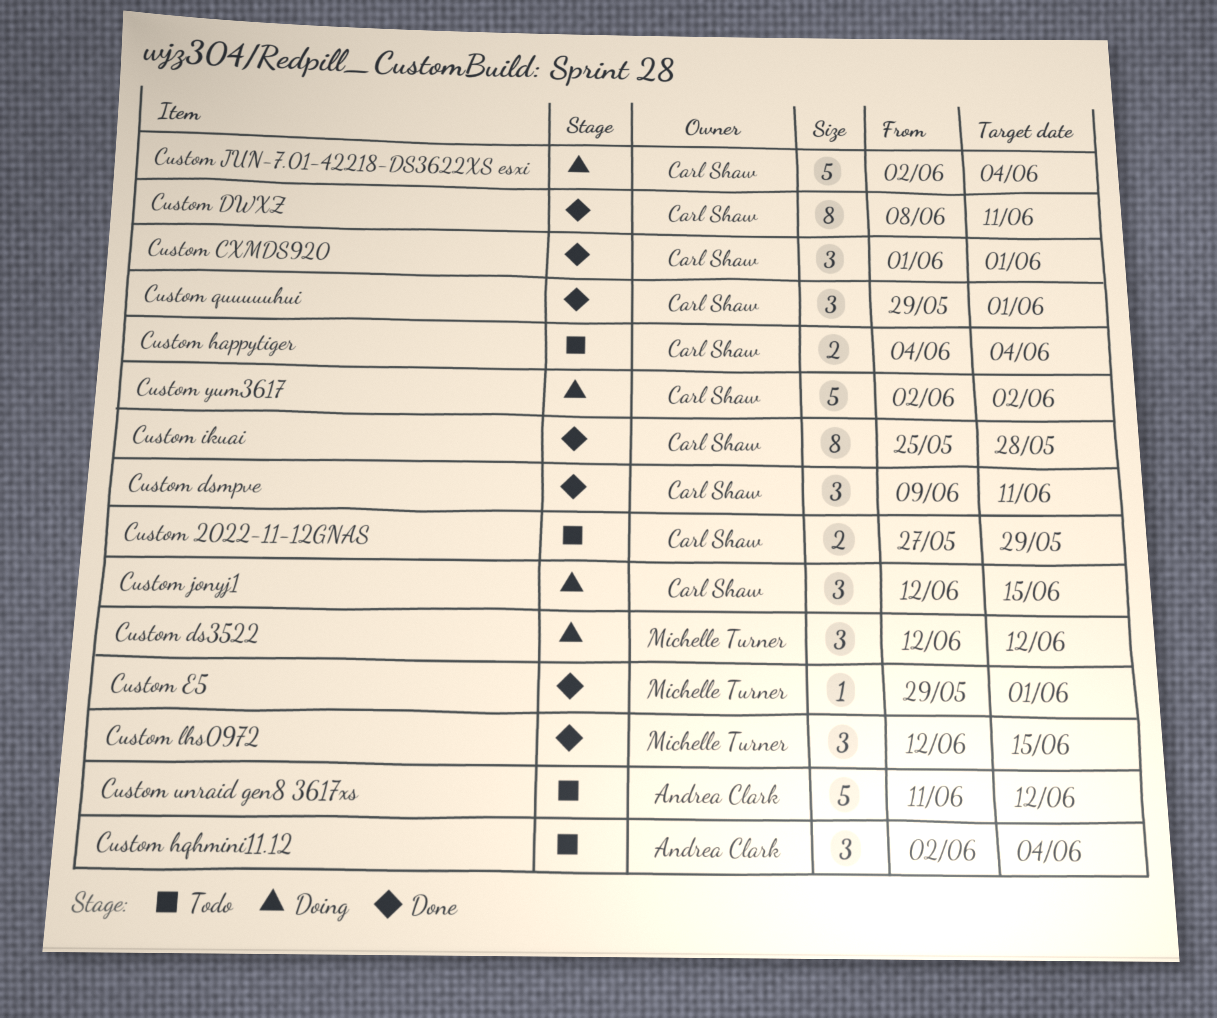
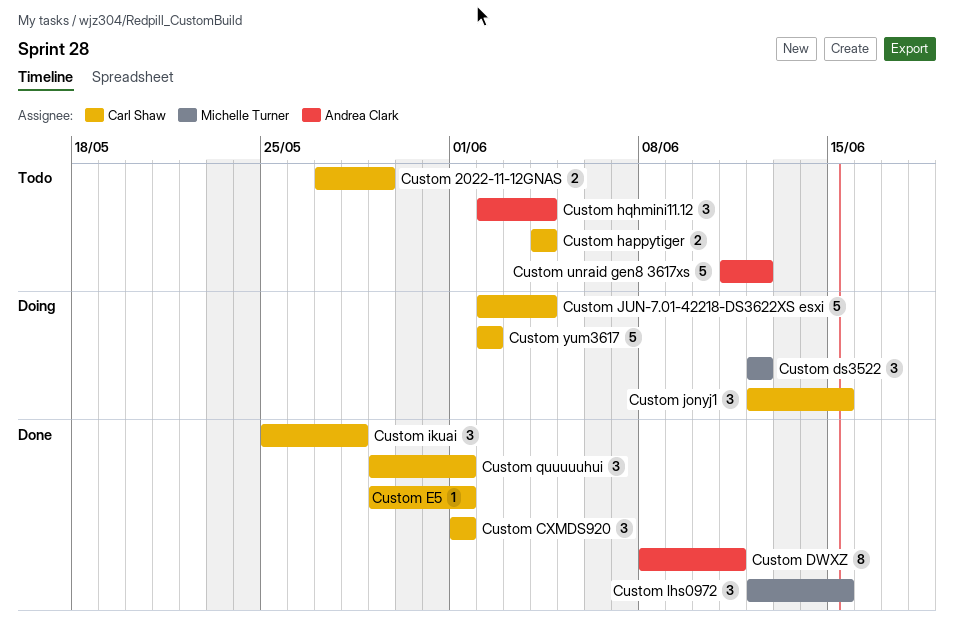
Custom dsmpve: present -> none
Custom DWXZ, owner: Carl Shaw -> Andrea Clark
Custom E5, owner: Michelle Turner -> Carl Shaw
Custom ikuai, estimate: 8 -> 3

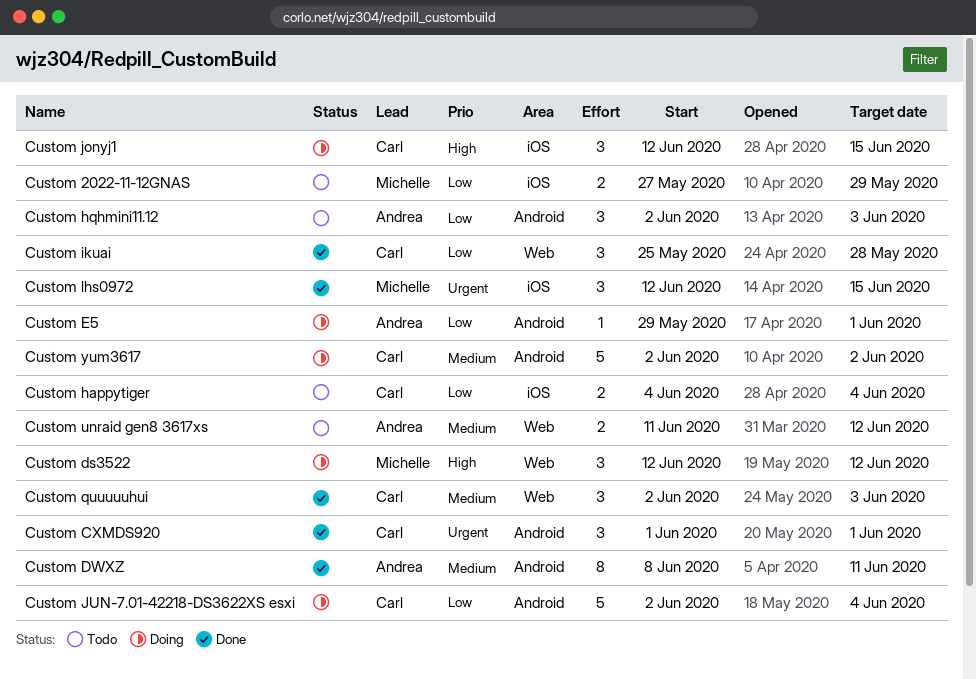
Custom 2022-11-12GNAS, owner: Carl Shaw -> Michelle Turner
Custom E5, status: Done -> Doing
Custom E5, owner: Carl Shaw -> Andrea Clark
Custom hqhmini11.12, due: Jun 4 -> Jun 3
Custom quuuuuhui, start: May 29 -> Jun 2
Custom quuuuuhui, due: Jun 1 -> Jun 3
Custom unraid gen8 3617xs, estimate: 5 -> 2

